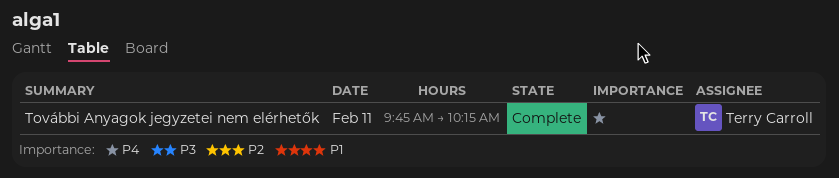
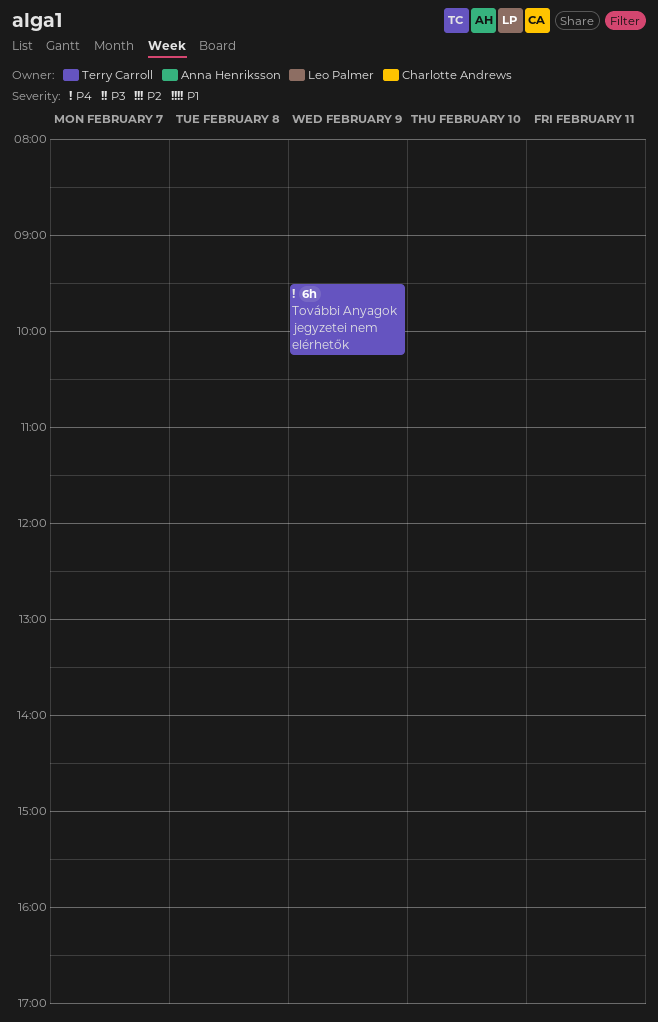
További Anyagok jegyzetei nem elérhetők, day: Feb 11 -> Feb 9
További Anyagok jegyzetei nem elérhetők, begins: 09:45 -> 09:30

